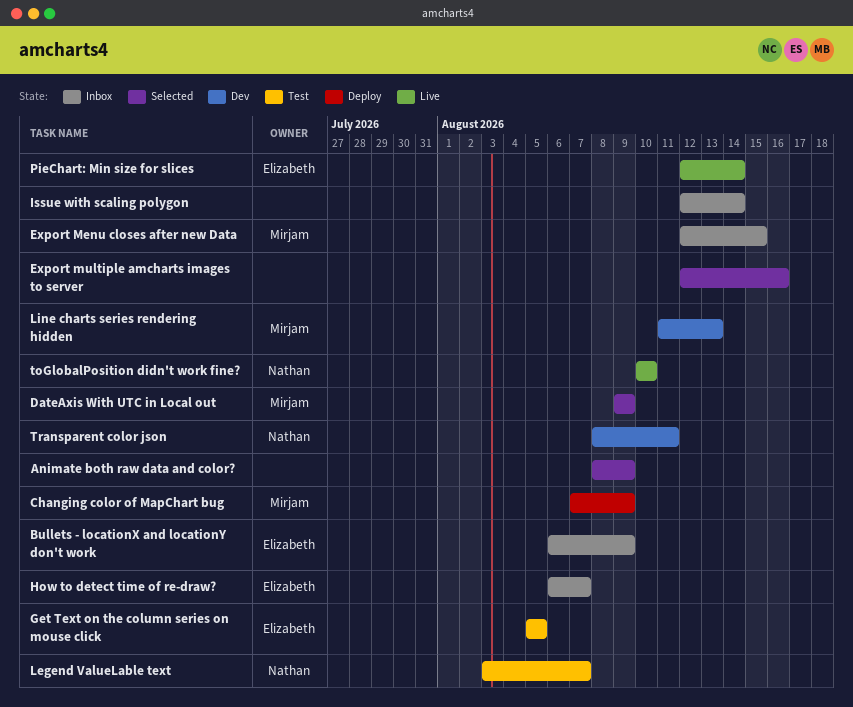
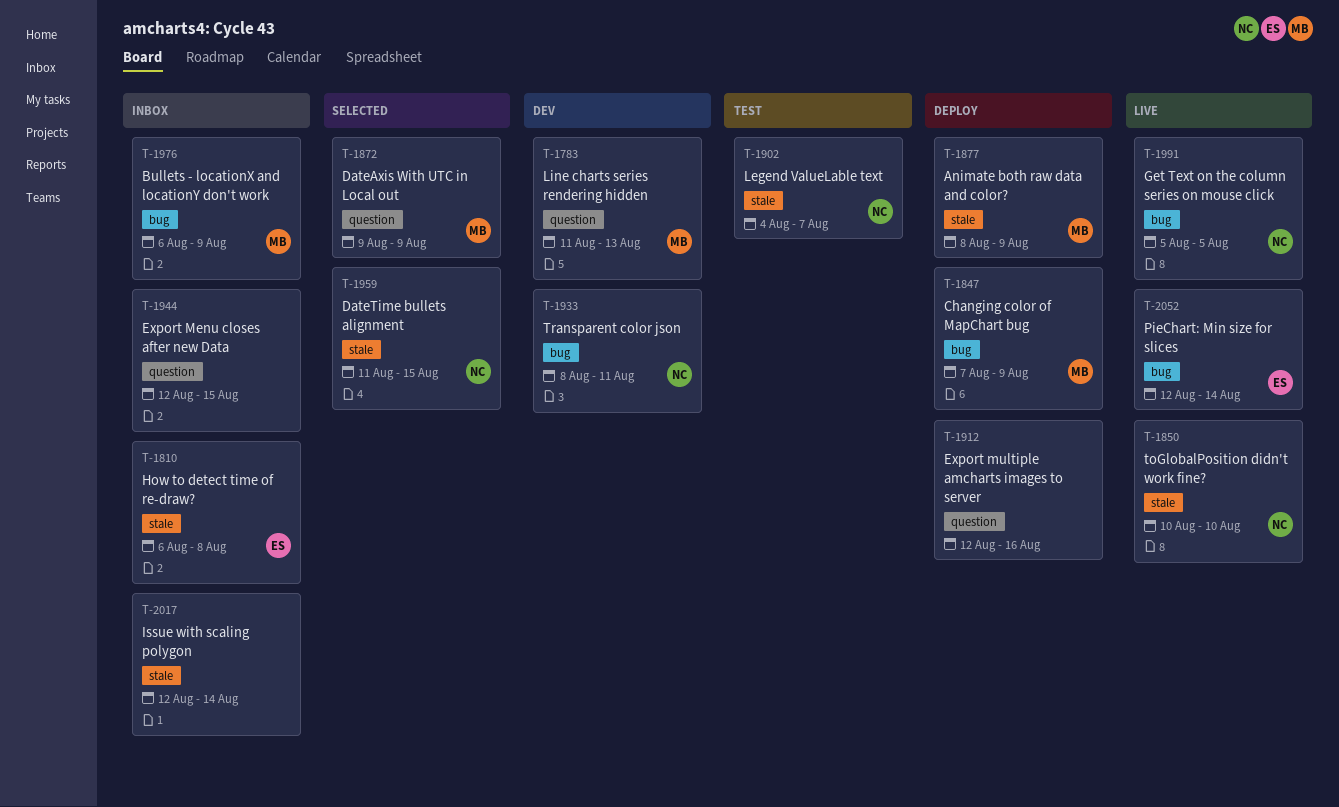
Animate both raw data and color?, status: Selected -> Deploy
Animate both raw data and color?, owner: none -> Mirjam
Bullets - locationX and locationY don't work, owner: Elizabeth -> Mirjam
DateTime bullets alignment: none -> present
Export Menu closes after new Data, owner: Mirjam -> none
Export multiple amcharts images to server, status: Selected -> Deploy
Get Text on the column series on mouse click, status: Test -> Live
Get Text on the column series on mouse click, owner: Elizabeth -> Nathan
How to detect time of re-draw?, due: Aug 7 -> Aug 8
Legend ValueLable text, start: Aug 3 -> Aug 4

